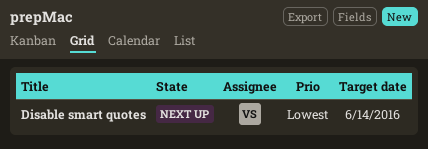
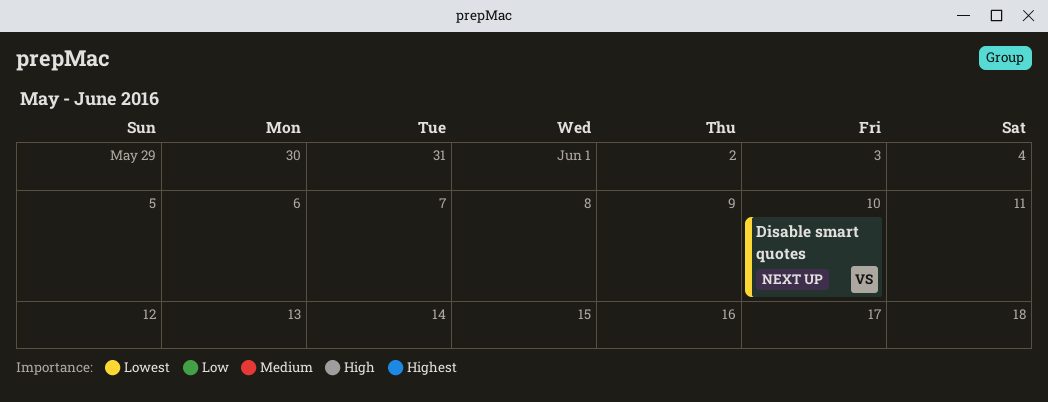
Disable smart quotes, due: Jun 14 -> Jun 10

